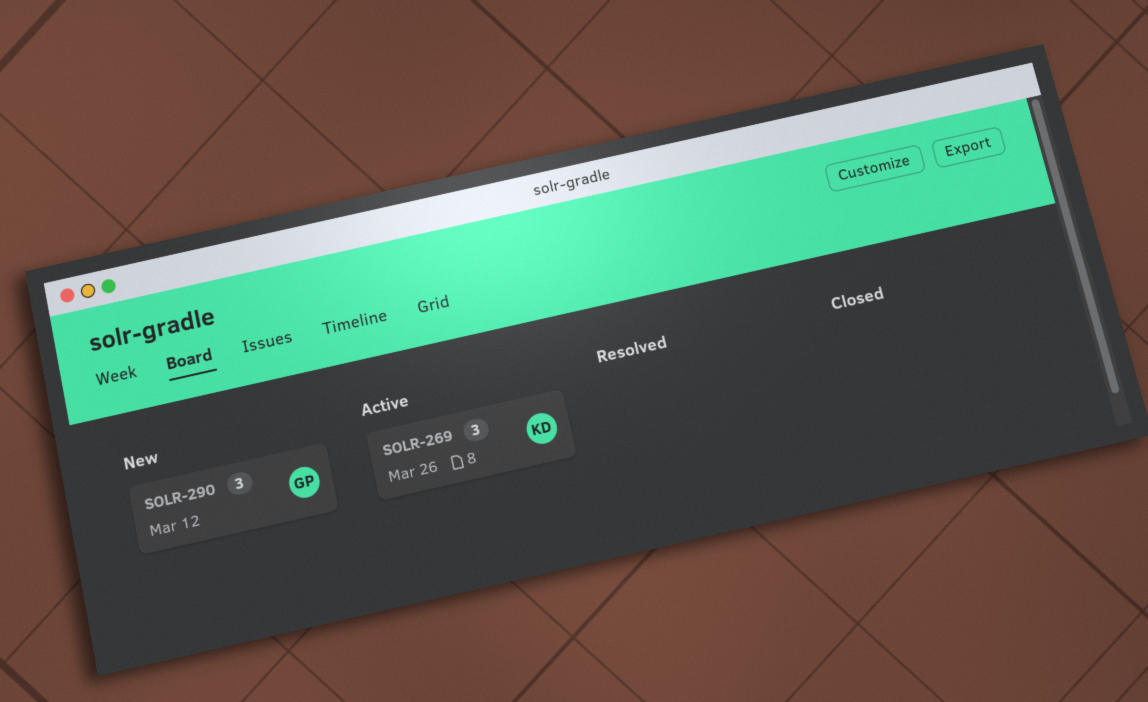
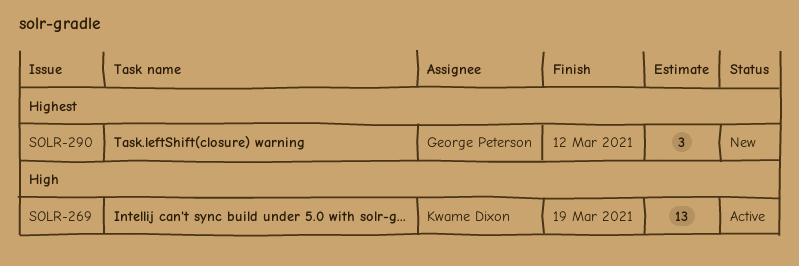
SOLR-269, estimate: 3 -> 13
SOLR-269, due: Mar 26 -> Mar 19

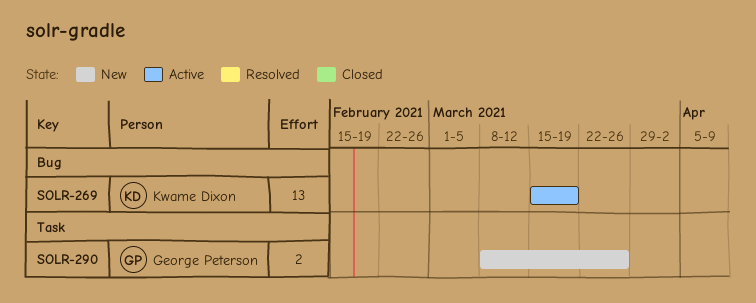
SOLR-290, estimate: 3 -> 2
SOLR-290, due: Mar 12 -> Mar 26

